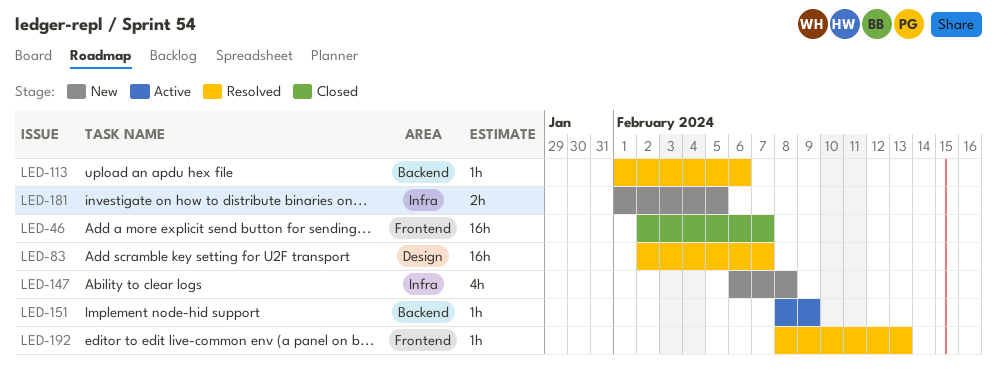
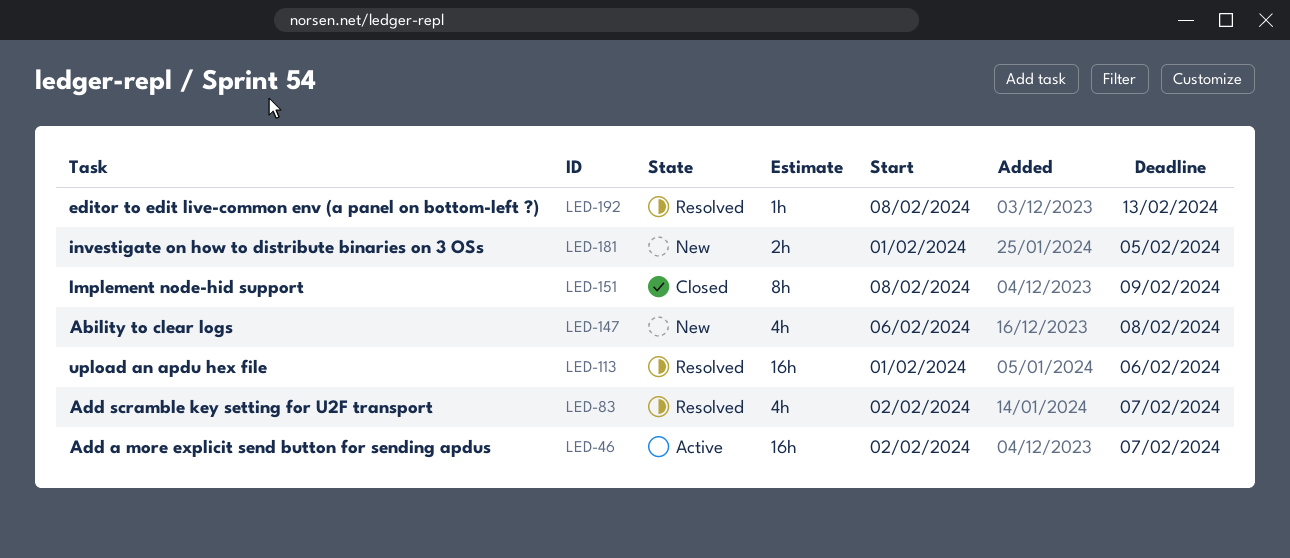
LED-46, status: Closed -> Active
LED-83, estimate: 16h -> 4h
LED-113, estimate: 1h -> 16h
LED-151, status: Active -> Closed
LED-151, estimate: 1h -> 8h

